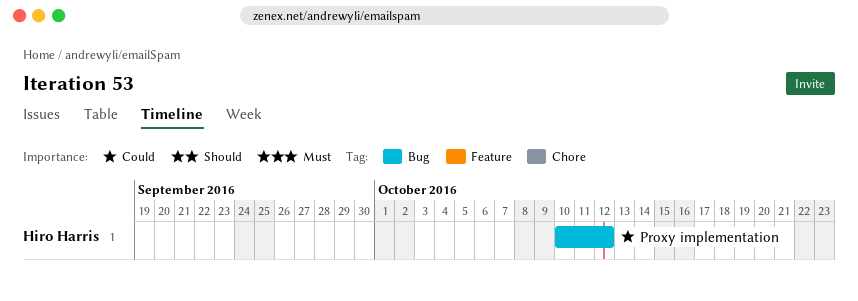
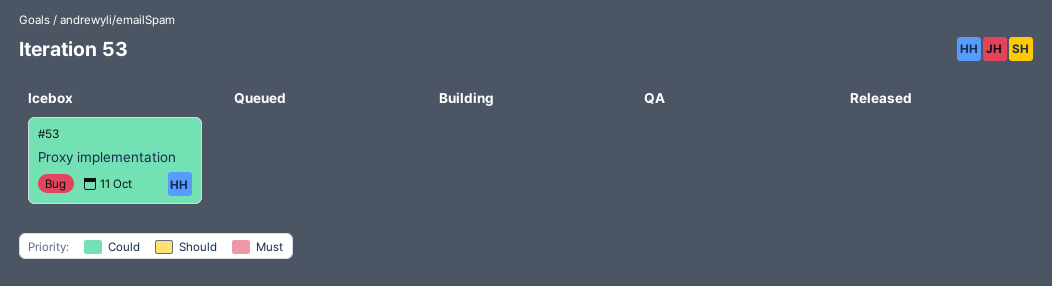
Proxy implementation, due: Oct 12 -> Oct 11

